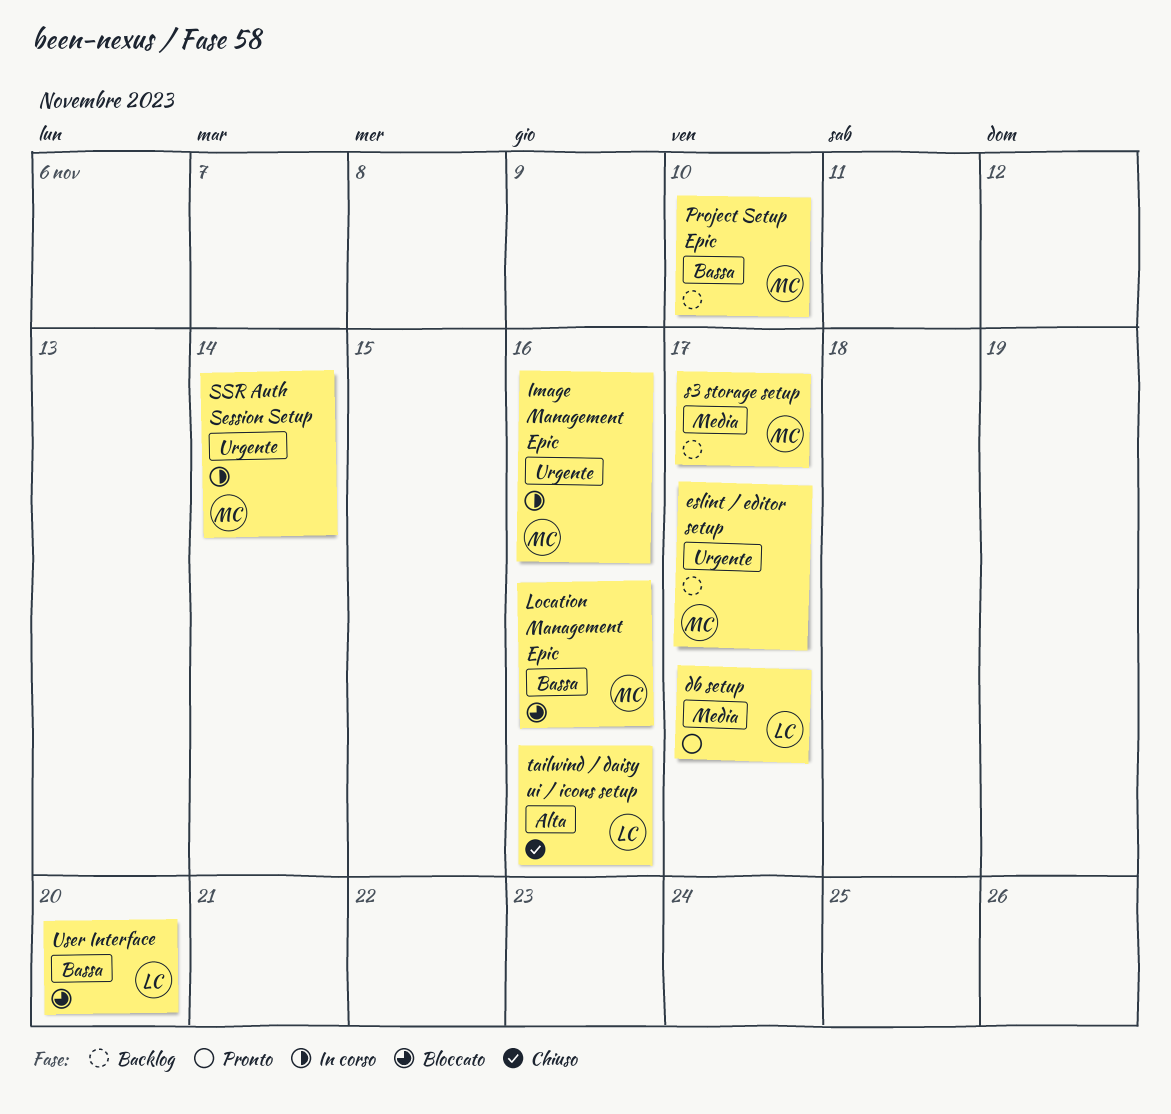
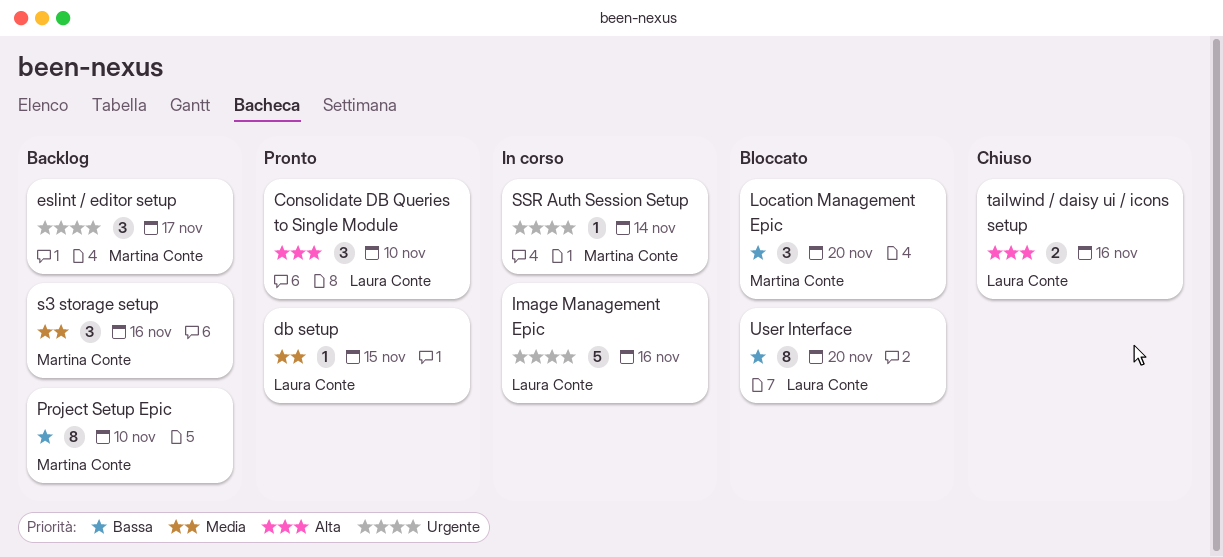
Consolidate DB Queries to Single Module: none -> present
db setup, due: Nov 17 -> Nov 15
Image Management Epic, owner: Martina Conte -> Laura Conte
Location Management Epic, due: Nov 16 -> Nov 20
s3 storage setup, due: Nov 17 -> Nov 16

